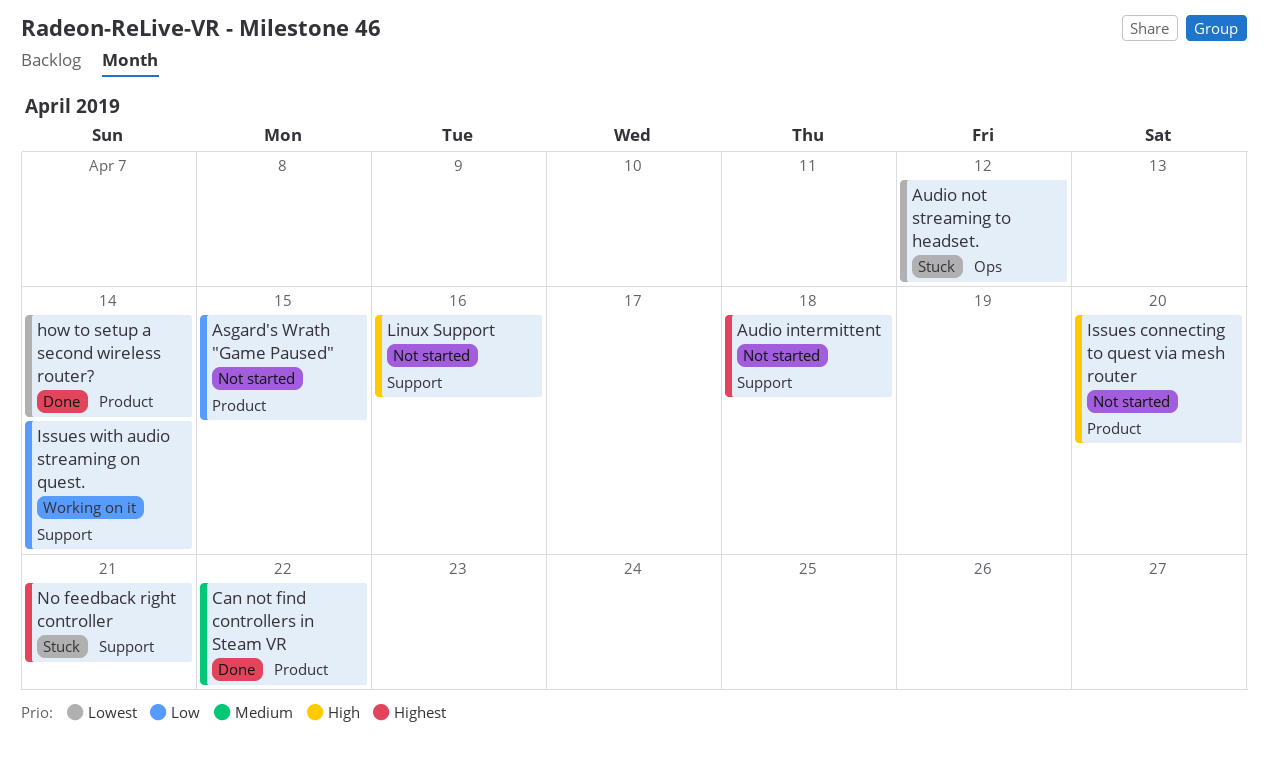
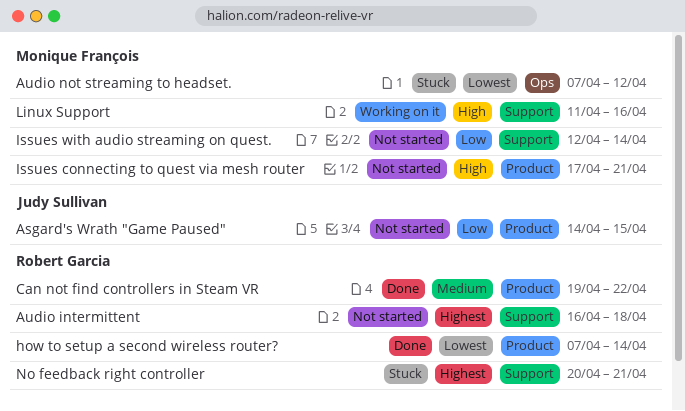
Issues connecting to quest via mesh router, due: Apr 20 -> Apr 21
Issues with audio streaming on quest., status: Working on it -> Not started
Linux Support, status: Not started -> Working on it

